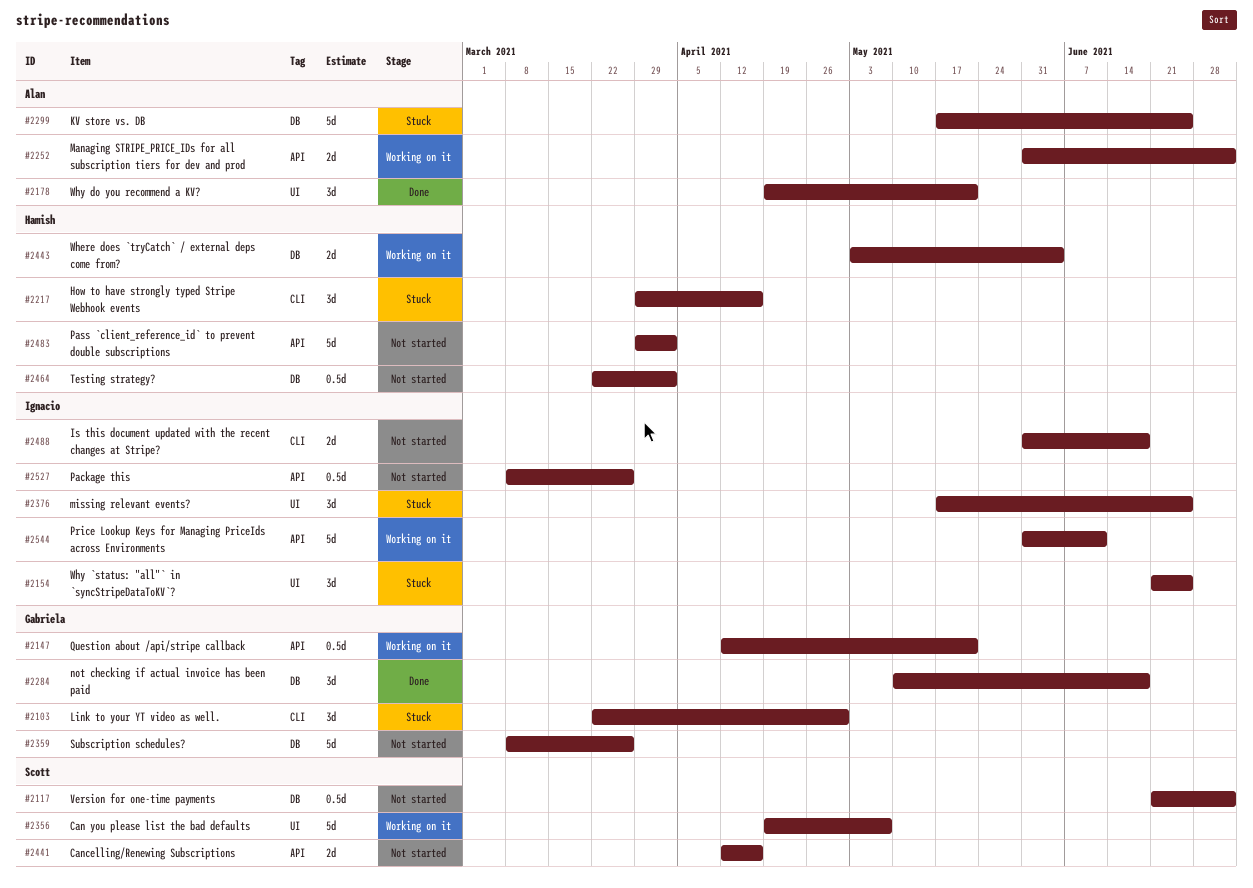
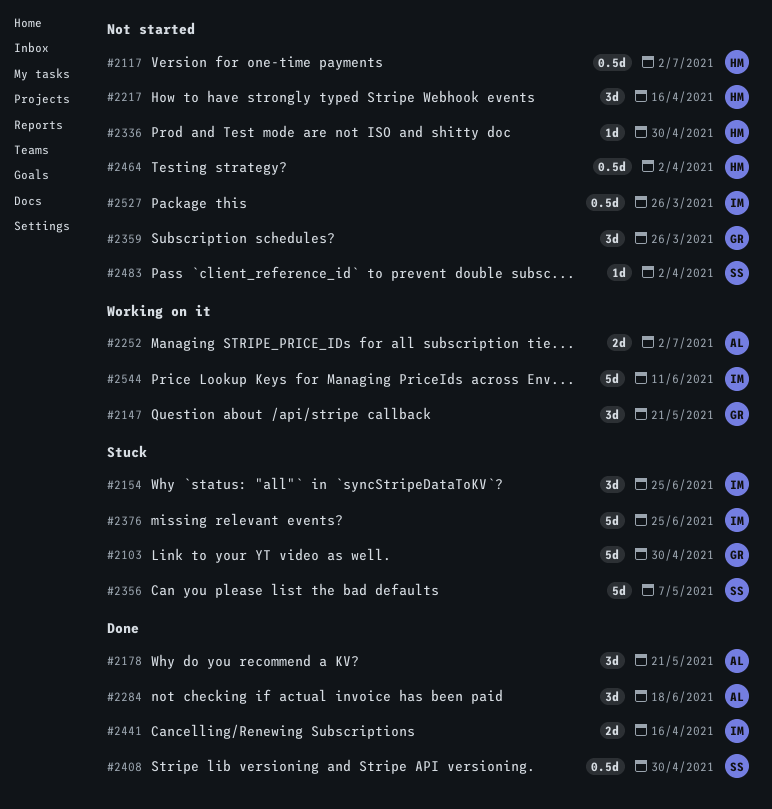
#2103, estimate: 3d -> 5d
#2117, owner: Scott -> Hamish
#2147, estimate: 0.5d -> 3d
#2217, status: Stuck -> Not started
#2284, owner: Gabriela -> Alan
#2299: present -> none
#2336: none -> present
#2356, status: Working on it -> Stuck
#2359, estimate: 5d -> 3d
#2376, estimate: 3d -> 5d
#2408: none -> present
#2441, status: Not started -> Done
#2441, owner: Scott -> Ignacio
#2443: present -> none
#2483, owner: Hamish -> Scott
#2483, estimate: 5d -> 1d
#2488: present -> none

